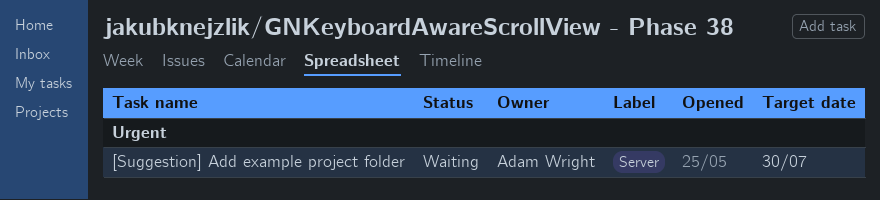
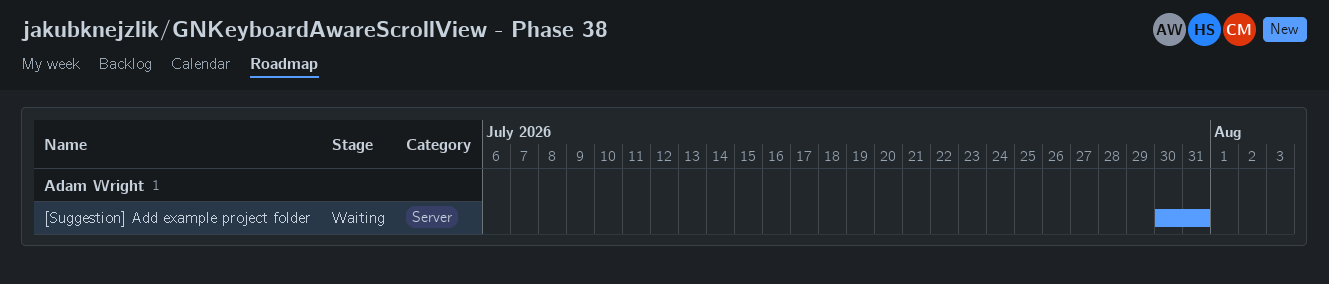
[Suggestion] Add example project folder, due: Jul 30 -> Jul 31

